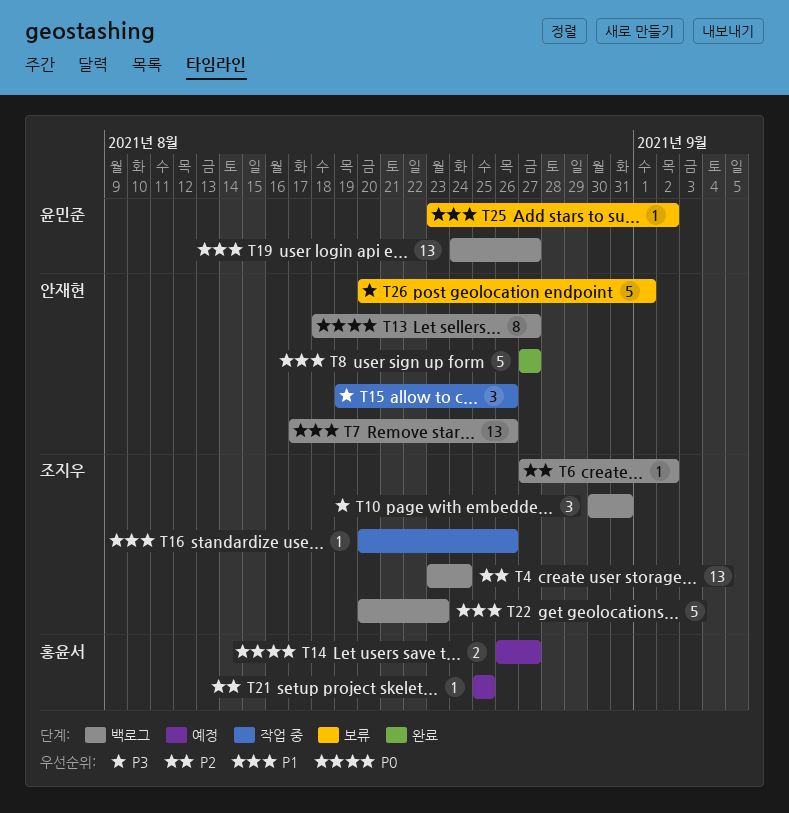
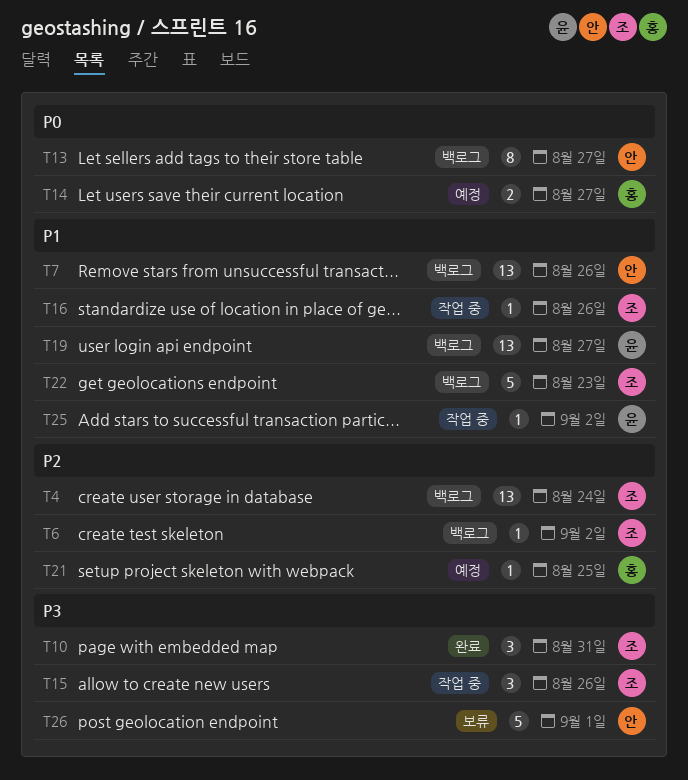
T8: present -> none
T10, status: 백로그 -> 완료
T15, owner: 안재현 -> 조지우
T25, status: 보류 -> 작업 중

